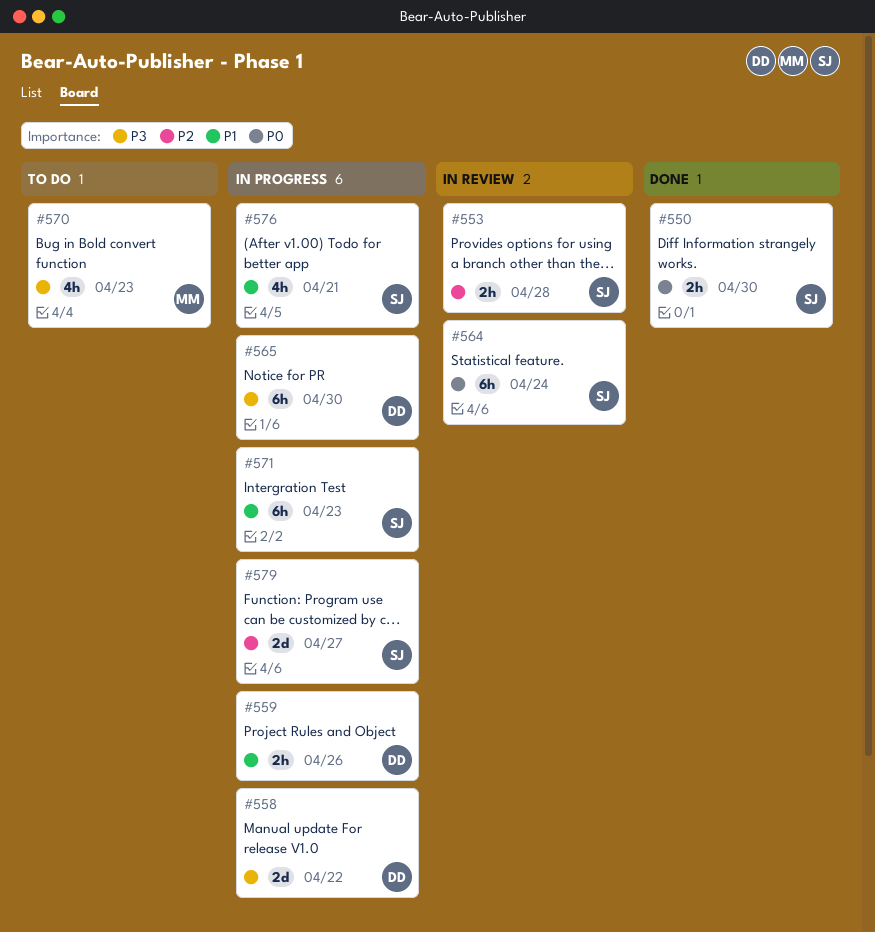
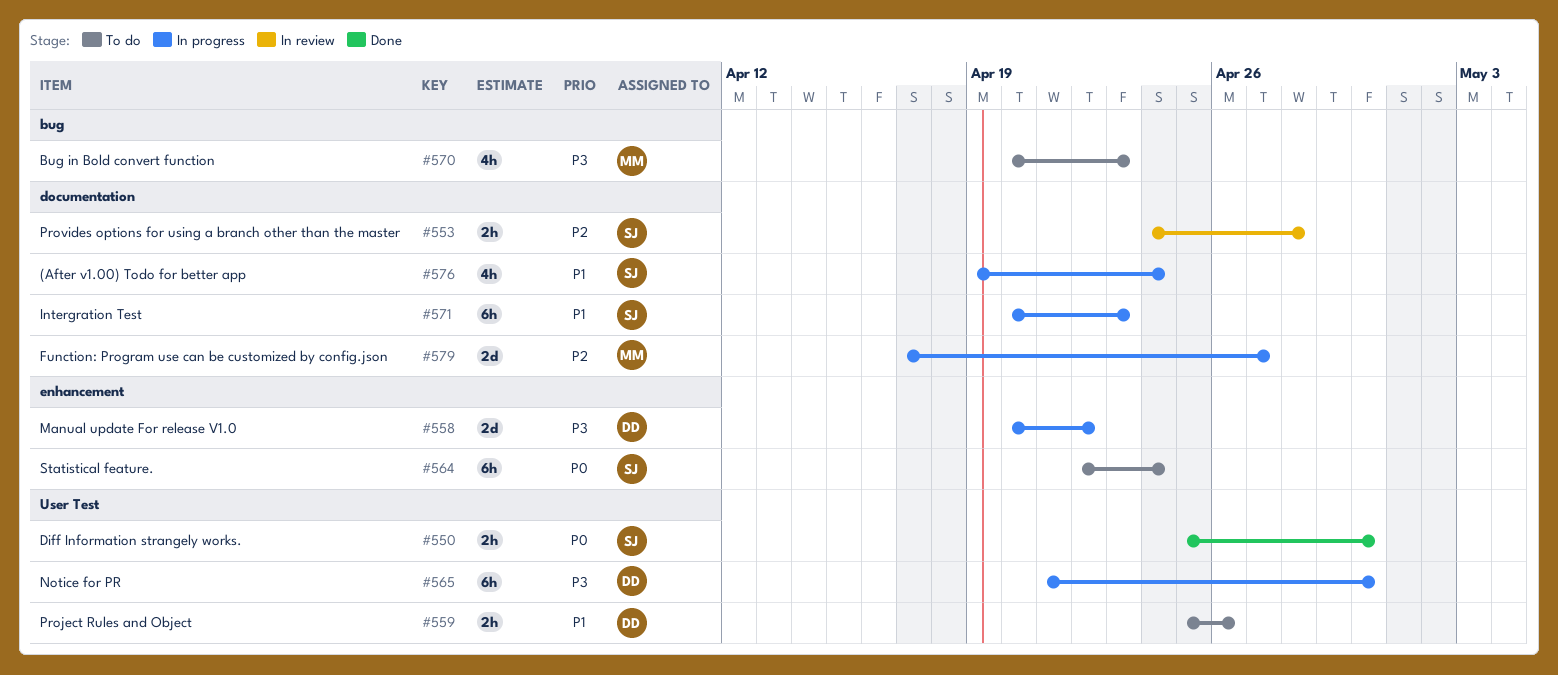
#559, status: In progress -> To do
#564, status: In review -> To do
#576, due: Apr 21 -> Apr 24
#579, owner: SJ -> MM

